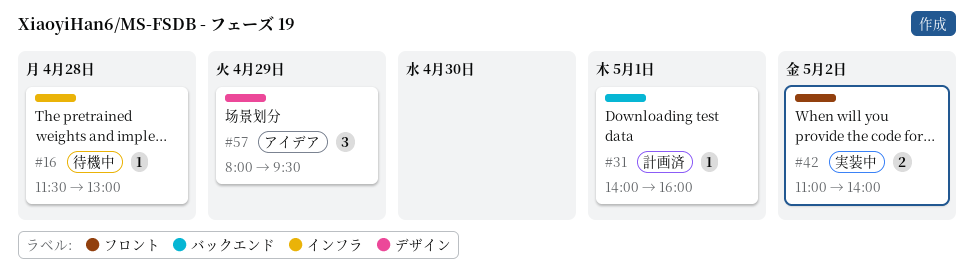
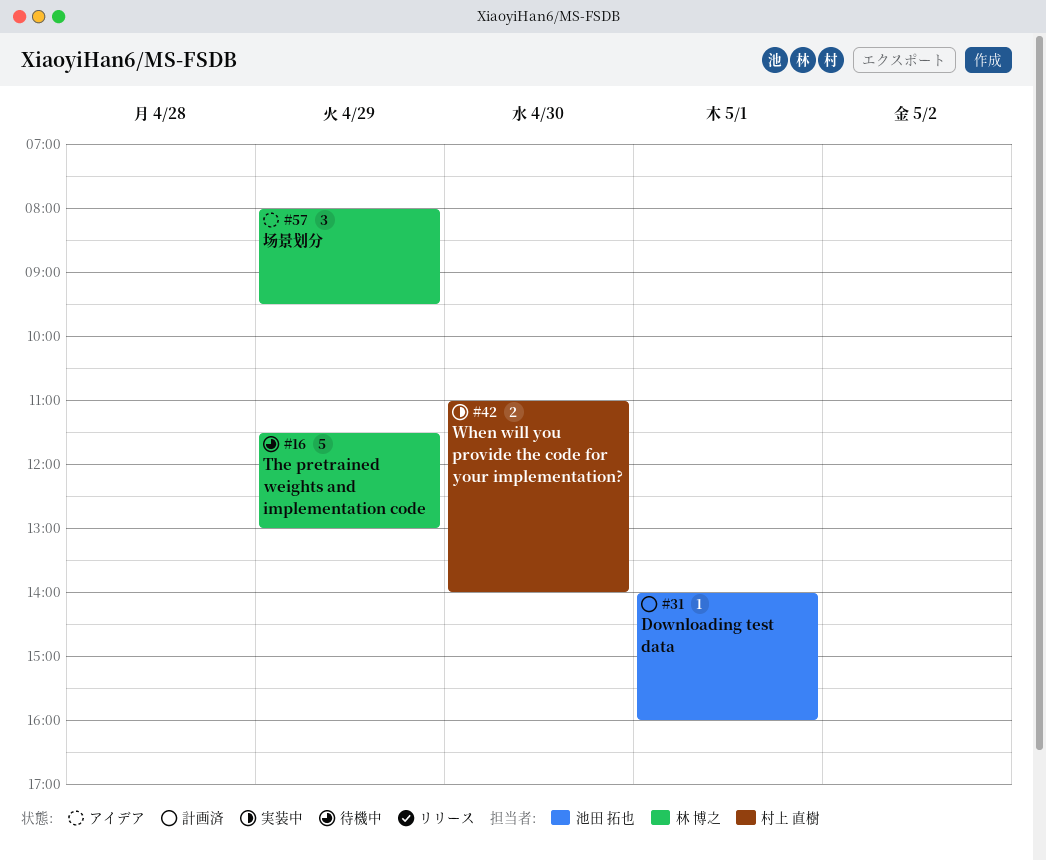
#16, estimate: 1 -> 5
#16, day: Apr 28 -> Apr 29
#42, day: May 2 -> Apr 30

